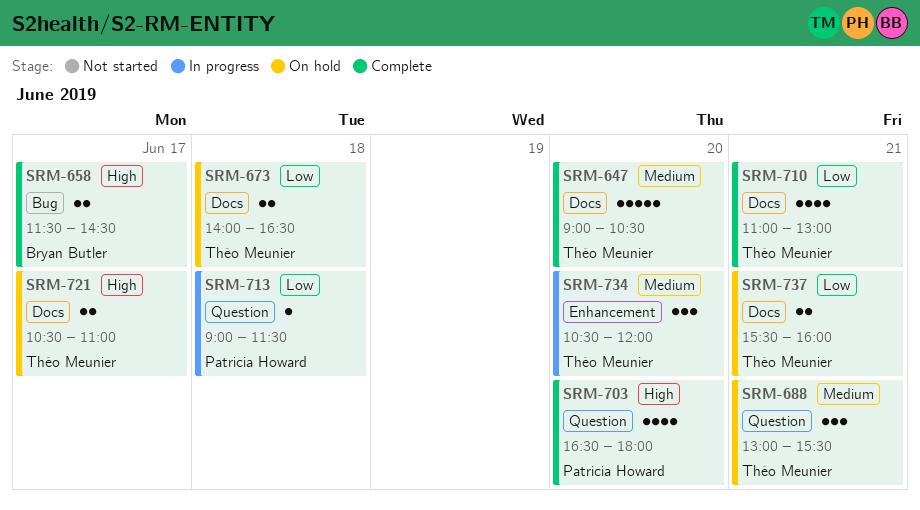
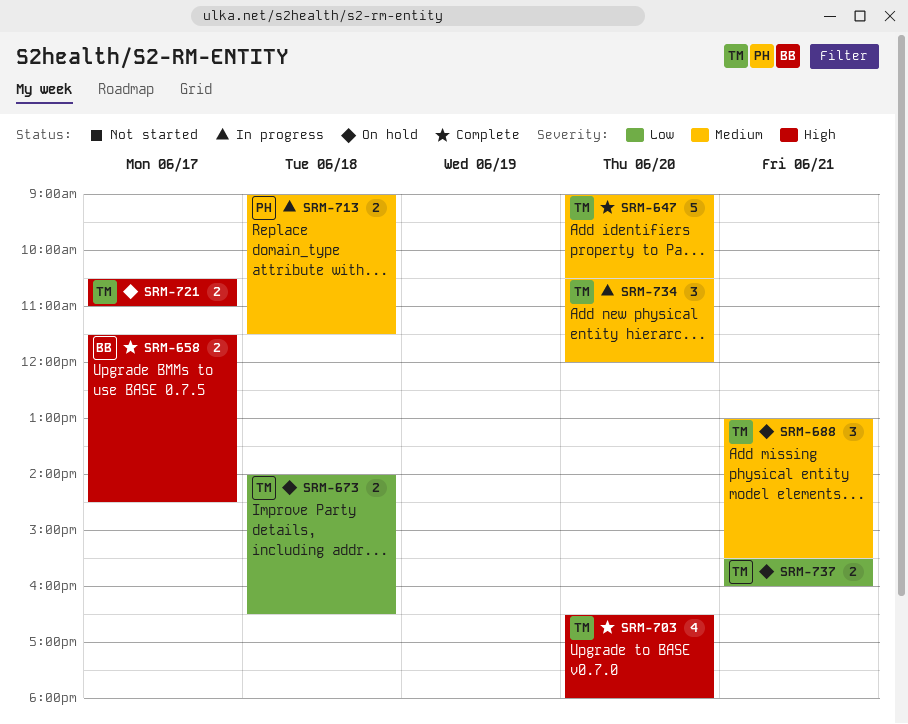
SRM-703, owner: Patricia Howard -> Théo Meunier
SRM-710: present -> none
SRM-713, priority: Low -> Medium
SRM-713, estimate: 1 -> 2

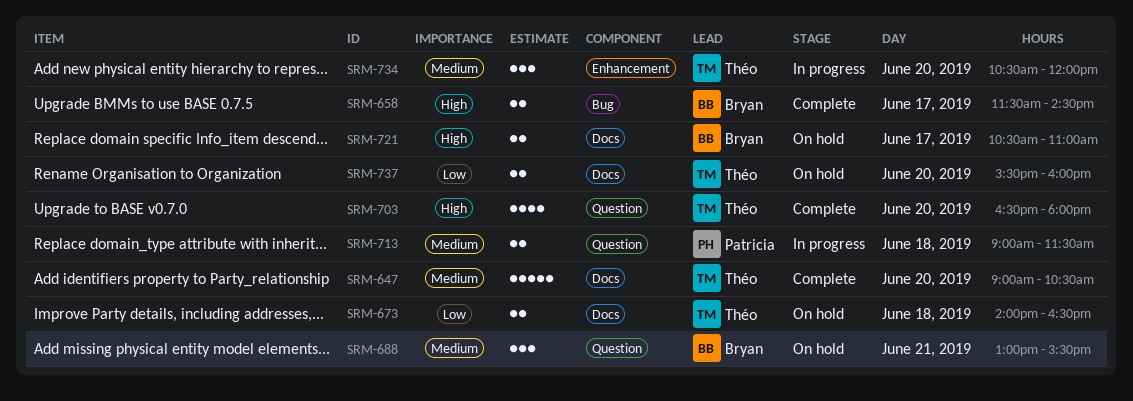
SRM-688, owner: Théo -> Bryan
SRM-721, owner: Théo -> Bryan
SRM-737, day: Jun 21 -> Jun 20

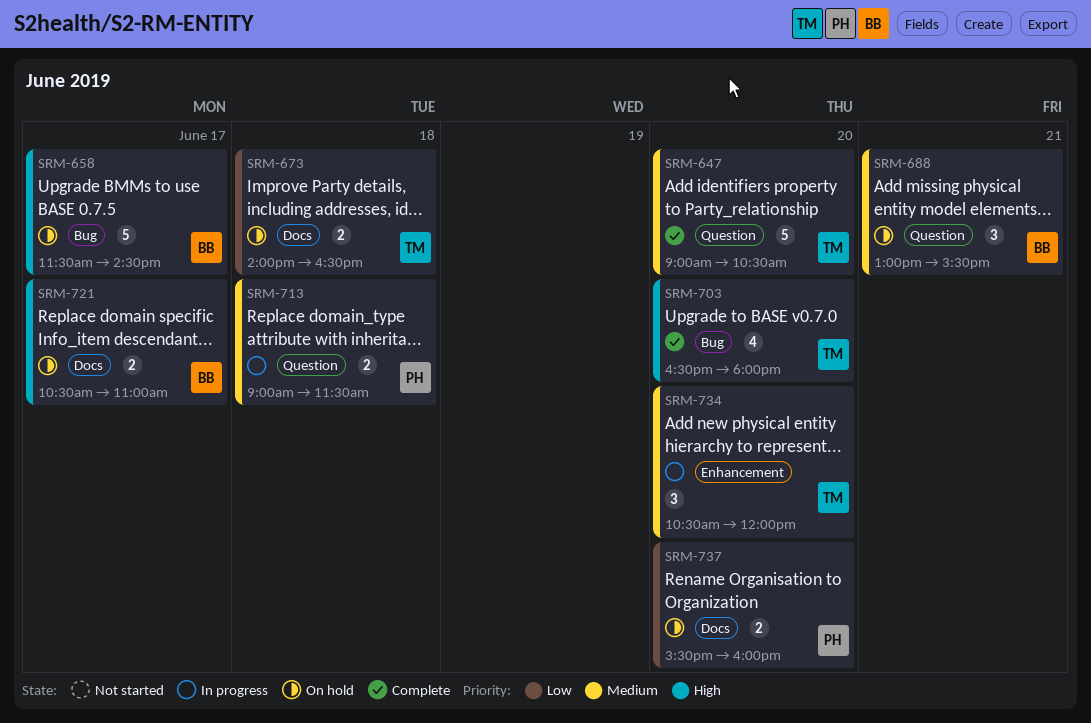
SRM-647, label: Docs -> Question
SRM-658, status: Complete -> On hold
SRM-658, estimate: 2 -> 5
SRM-703, label: Question -> Bug
SRM-737, owner: Théo -> Patricia

